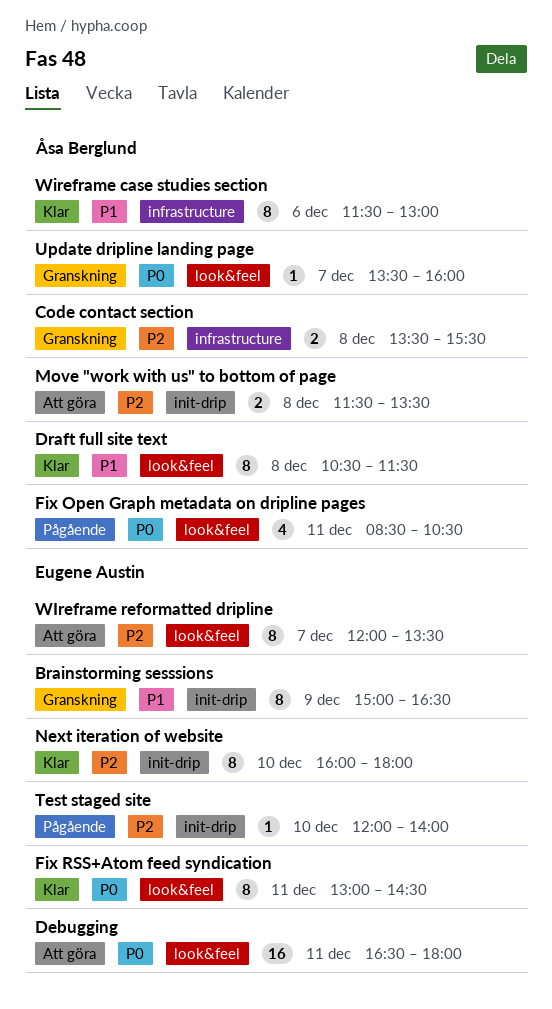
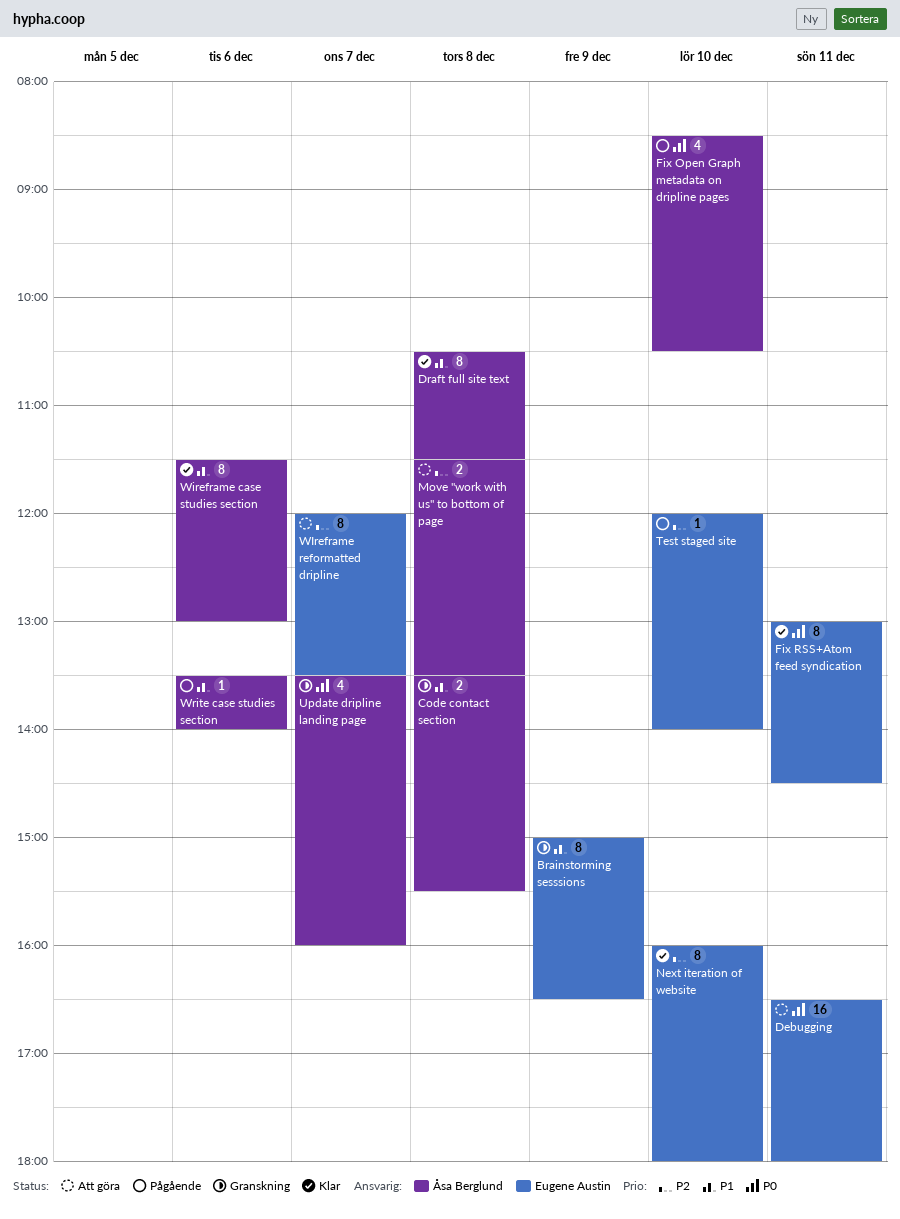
Code contact section, priority: P2 -> P1
Fix Open Graph metadata on dripline pages, day: Dec 11 -> Dec 10
Update dripline landing page, estimate: 1 -> 4
Write case studies section: none -> present

